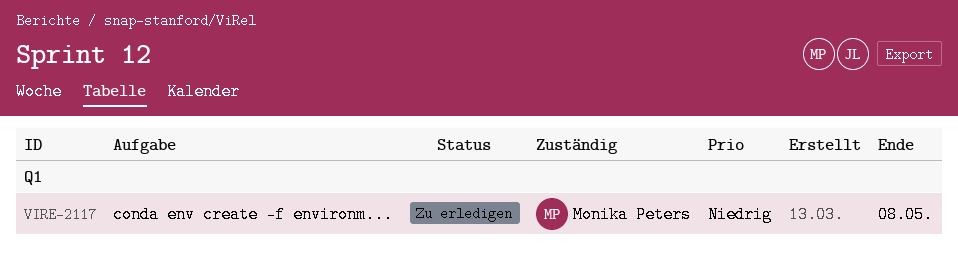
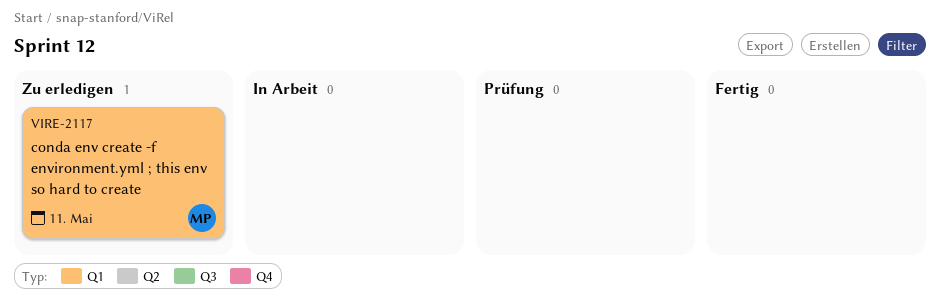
VIRE-2117, due: May 8 -> May 11

